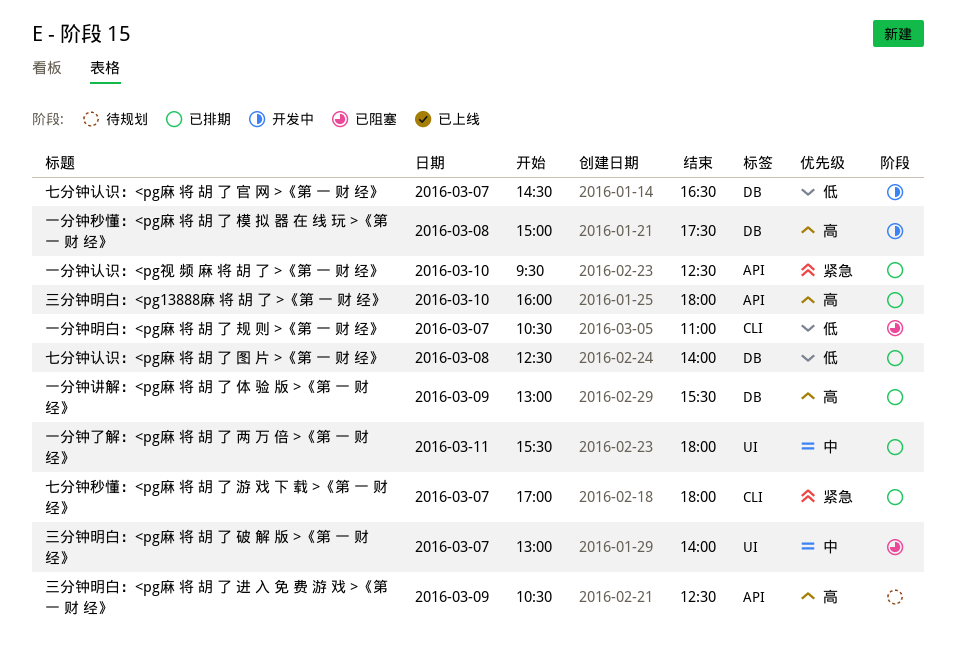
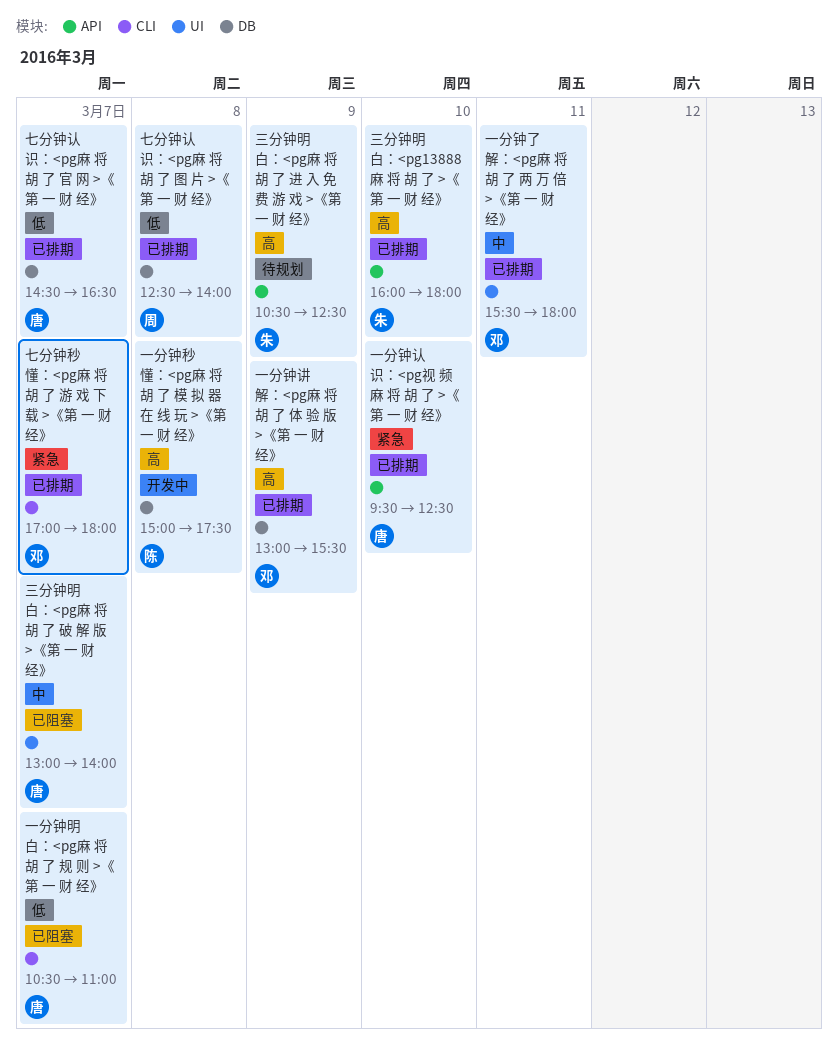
七分钟认识：<pg麻 将 胡 了 官 网 >《第 一 财 经》, status: 开发中 -> 已排期

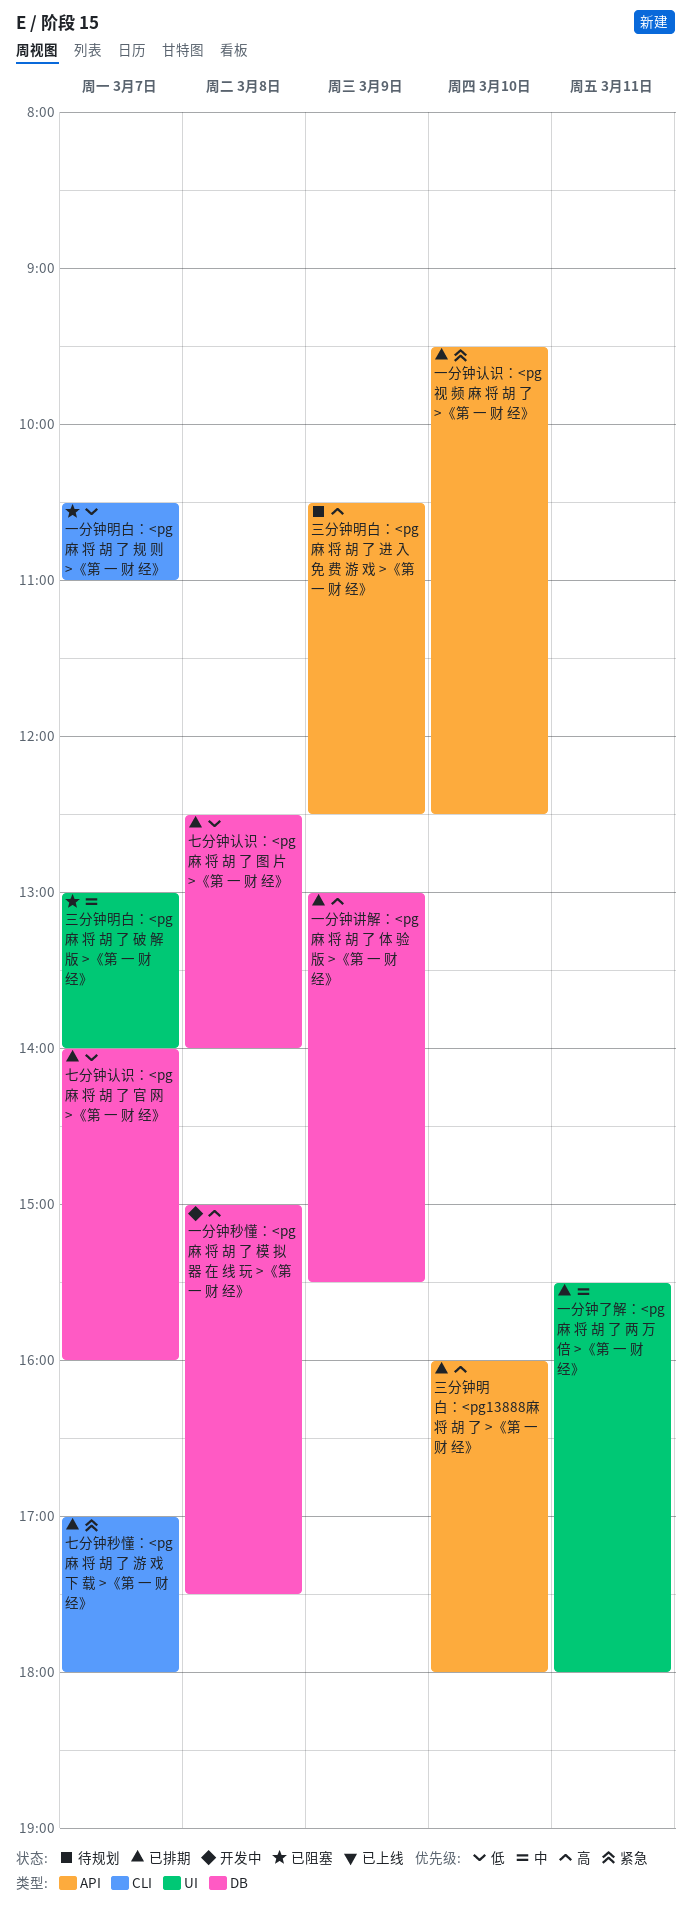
七分钟认识：<pg麻 将 胡 了 官 网 >《第 一 财 经》, begins: 14:30 -> 14:00
七分钟认识：<pg麻 将 胡 了 官 网 >《第 一 财 经》, ends: 16:30 -> 16:00

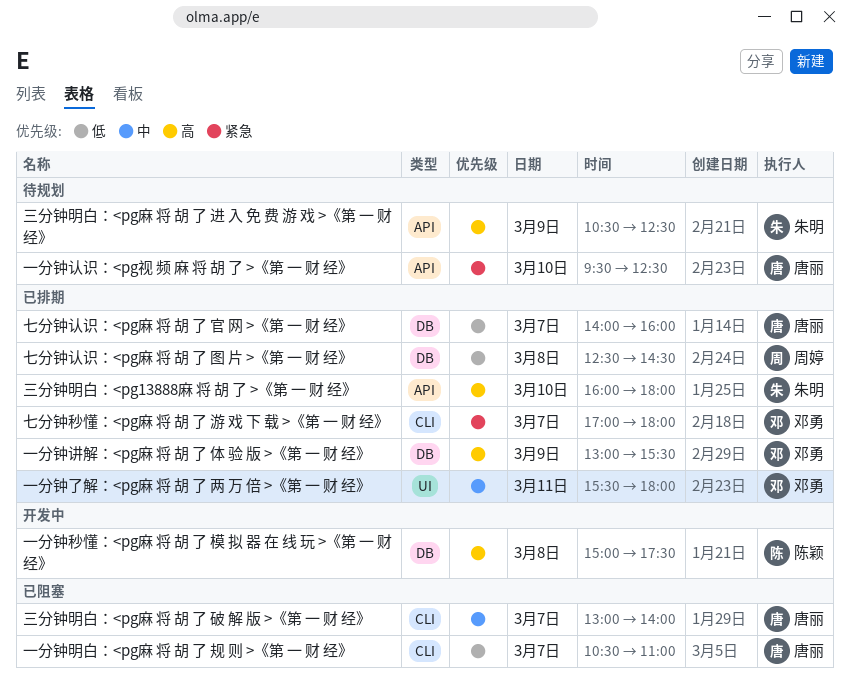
一分钟认识：<pg视 频 麻 将 胡 了 >《第 一 财 经》, status: 已排期 -> 待规划
七分钟认识：<pg麻 将 胡 了 图 片 >《第 一 财 经》, ends: 14:00 -> 14:30
三分钟明白：<pg麻 将 胡 了 破 解 版 >《第 一 财 经》, label: UI -> CLI

